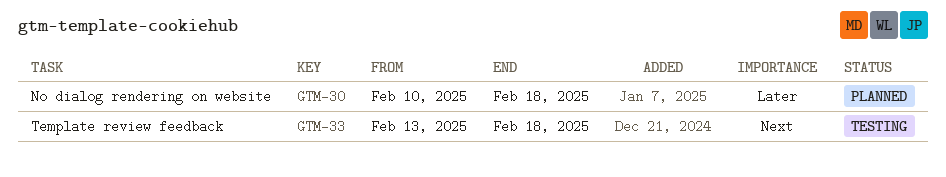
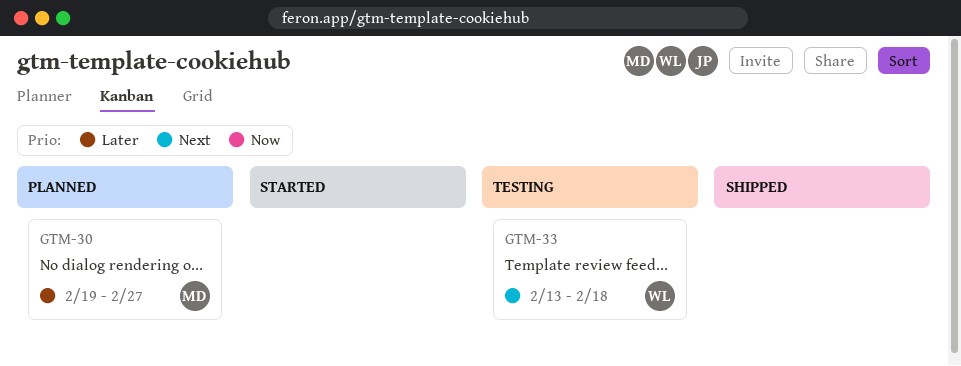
GTM-30, start: Feb 10 -> Feb 19
GTM-30, due: Feb 18 -> Feb 27

